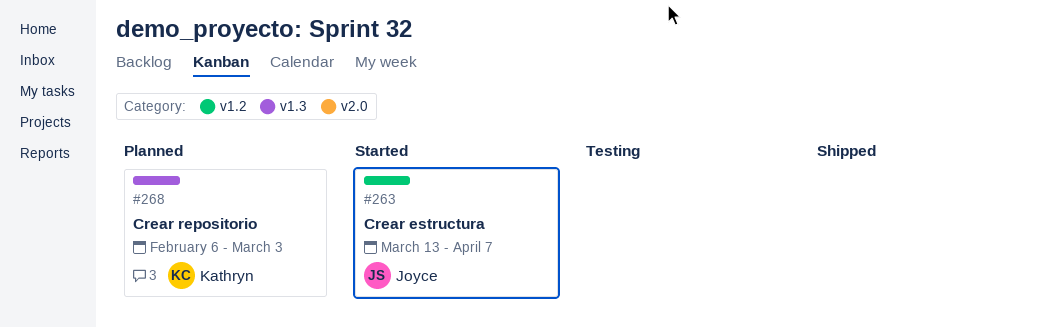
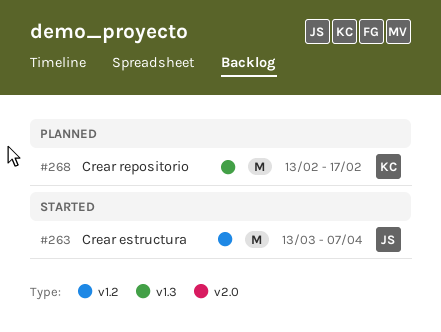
#268, start: Feb 6 -> Feb 13
#268, due: Mar 3 -> Feb 17

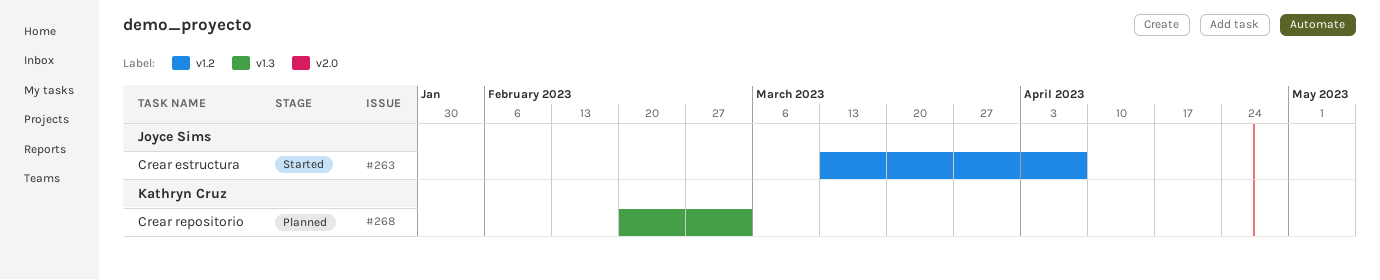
#268, start: Feb 13 -> Feb 20
#268, due: Feb 17 -> Mar 3

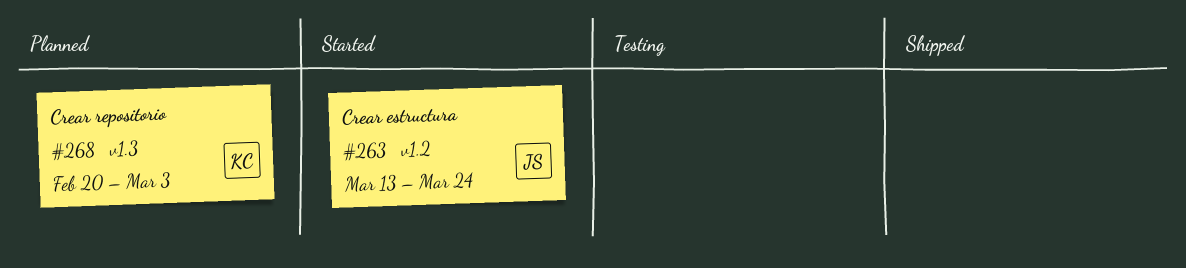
#263, due: Apr 7 -> Mar 24

